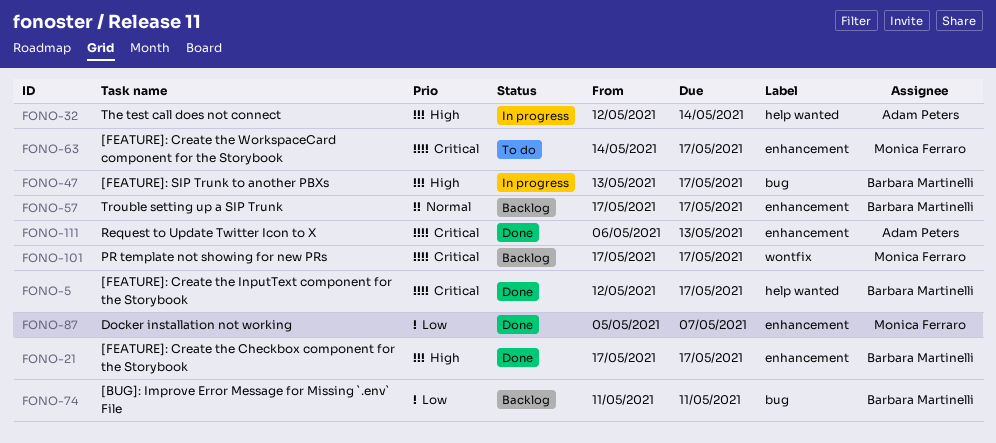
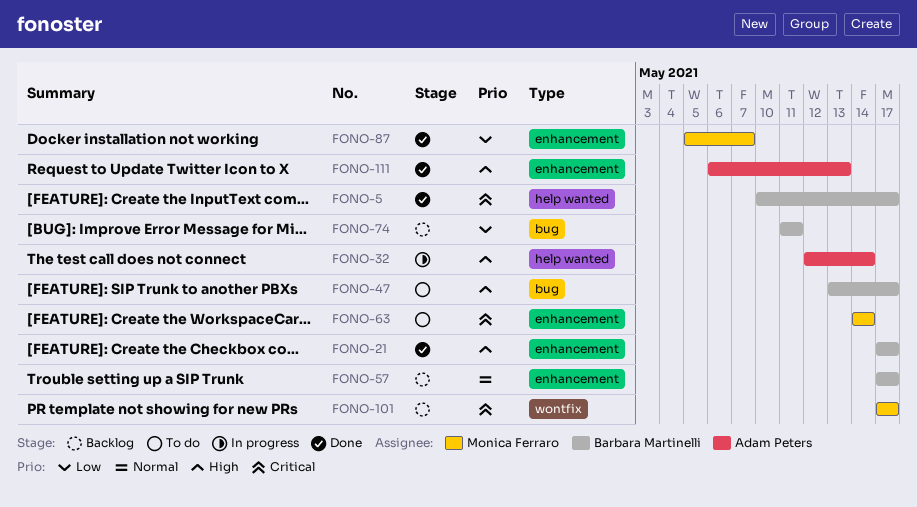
FONO-5, start: May 12 -> May 10
FONO-47, status: In progress -> To do
FONO-63, due: May 17 -> May 14
FONO-111, priority: Critical -> High

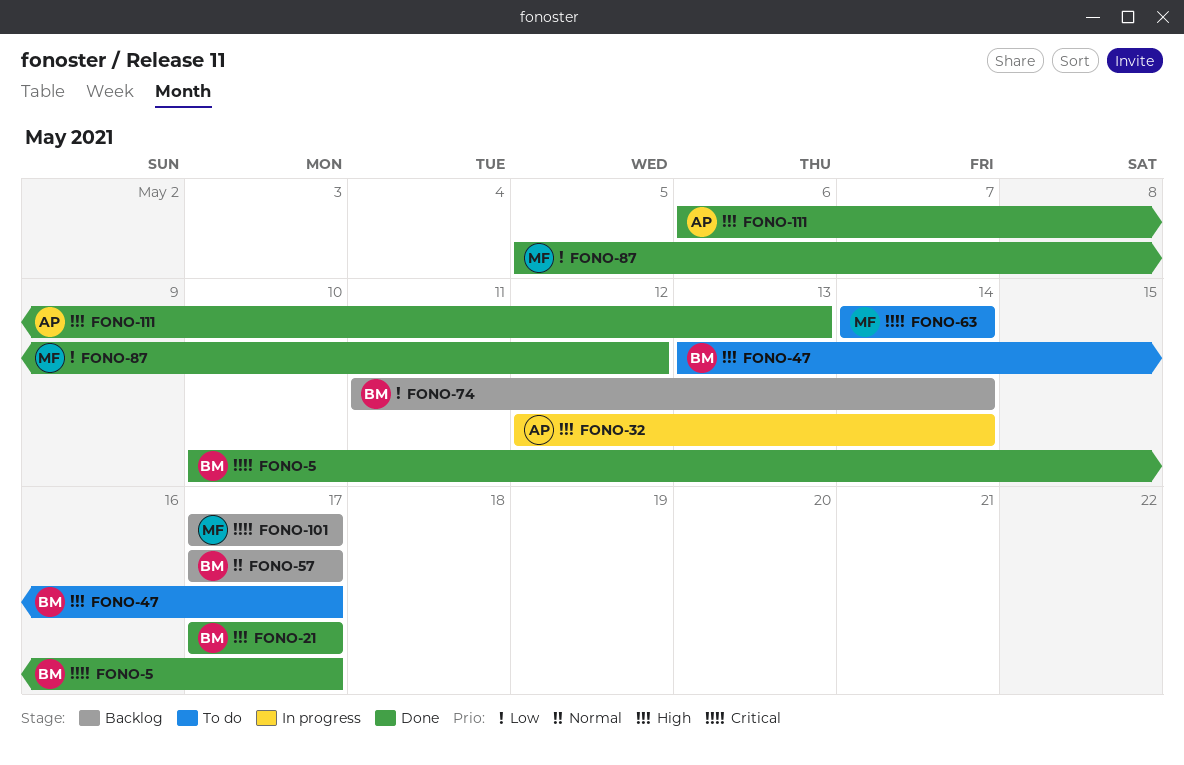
FONO-74, due: May 11 -> May 14
FONO-87, due: May 7 -> May 12

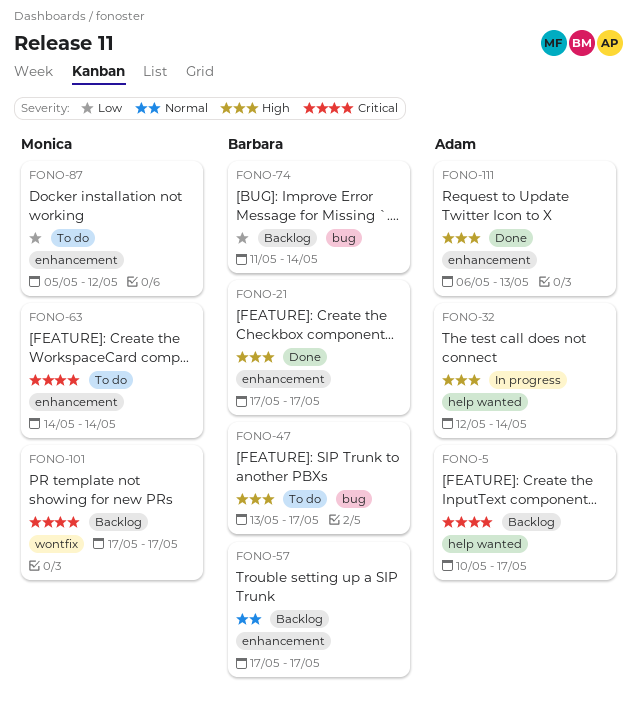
FONO-5, status: Done -> Backlog
FONO-5, owner: Barbara -> Adam
FONO-87, status: Done -> To do

